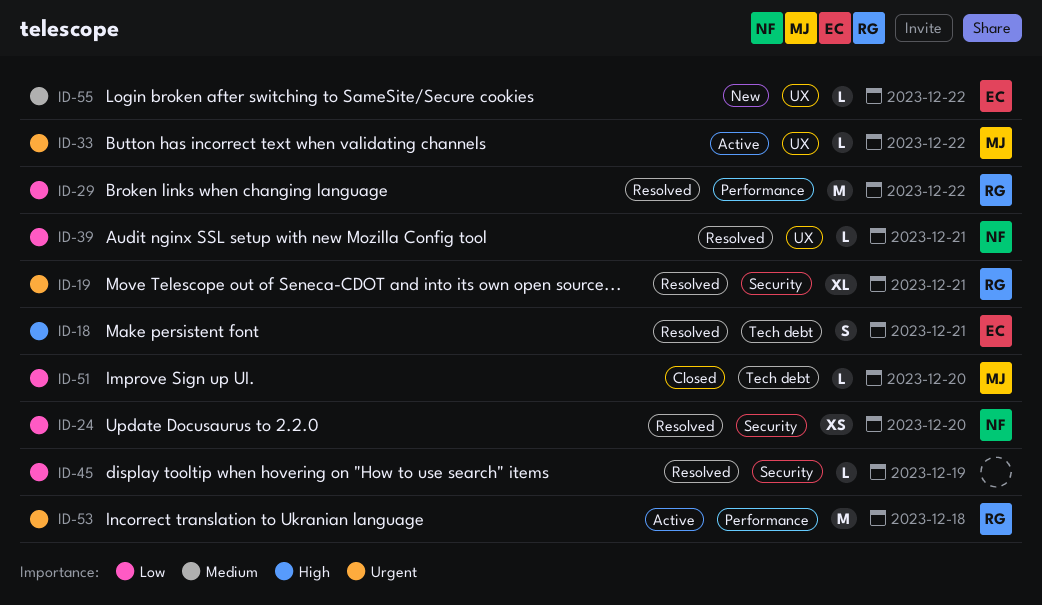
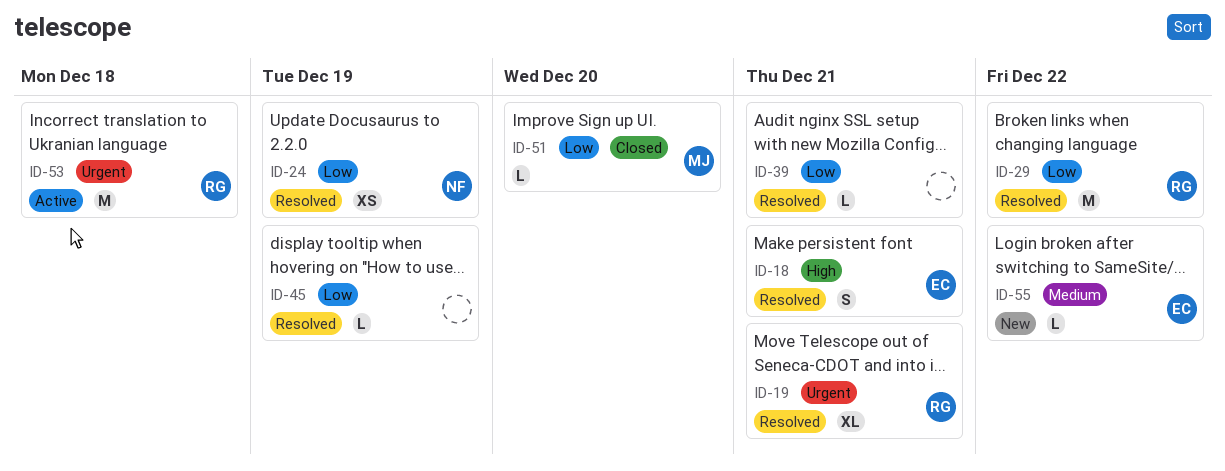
ID-24, due: Dec 20 -> Dec 19
ID-33: present -> none
ID-39, owner: NF -> none

